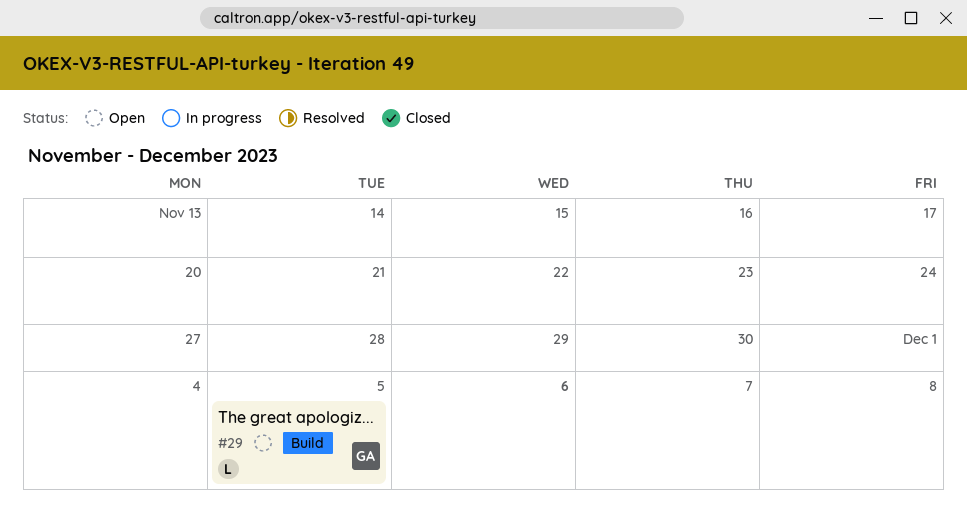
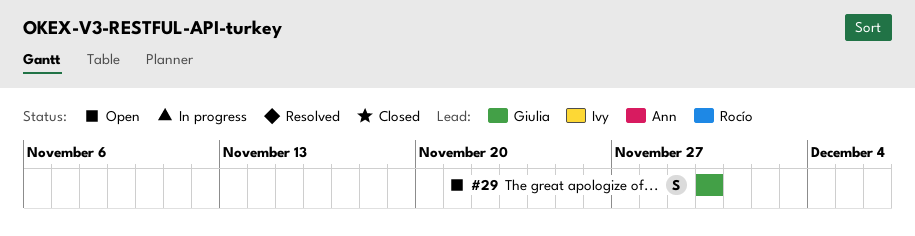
#29, estimate: L -> S
#29, due: Dec 5 -> Nov 30

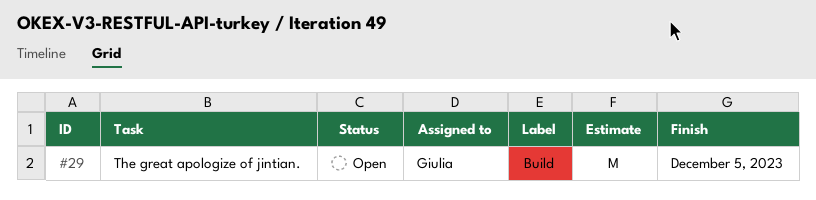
#29, estimate: S -> M
#29, due: Nov 30 -> Dec 5

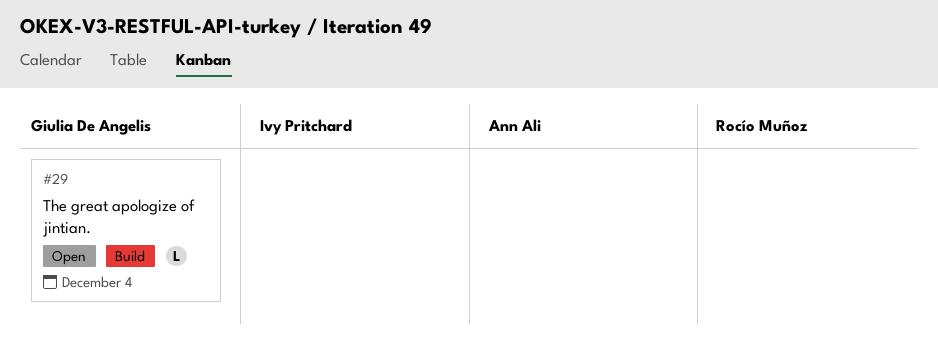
#29, estimate: M -> L
#29, due: Dec 5 -> Dec 4

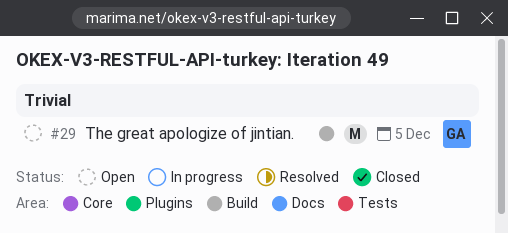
#29, estimate: L -> M
#29, due: Dec 4 -> Dec 5

